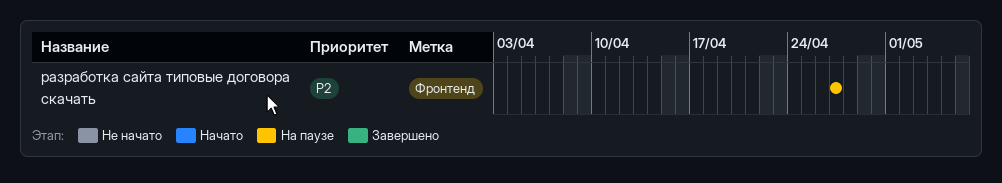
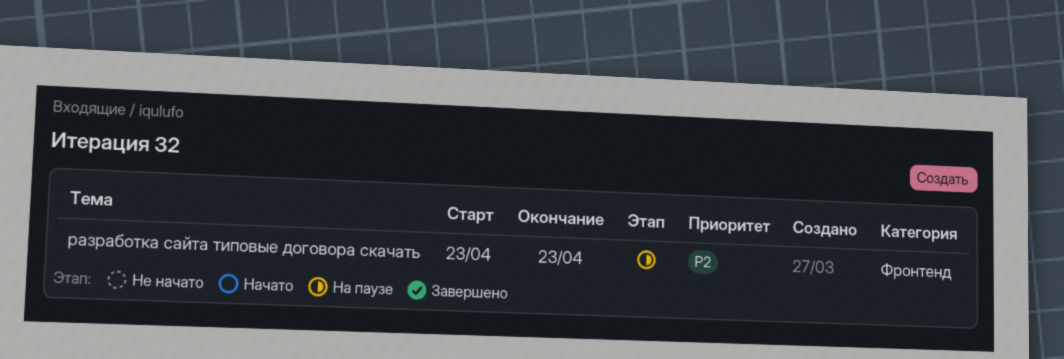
разработка сайта типовые договора скачать, start: Apr 27 -> Apr 23
разработка сайта типовые договора скачать, due: Apr 27 -> Apr 23

